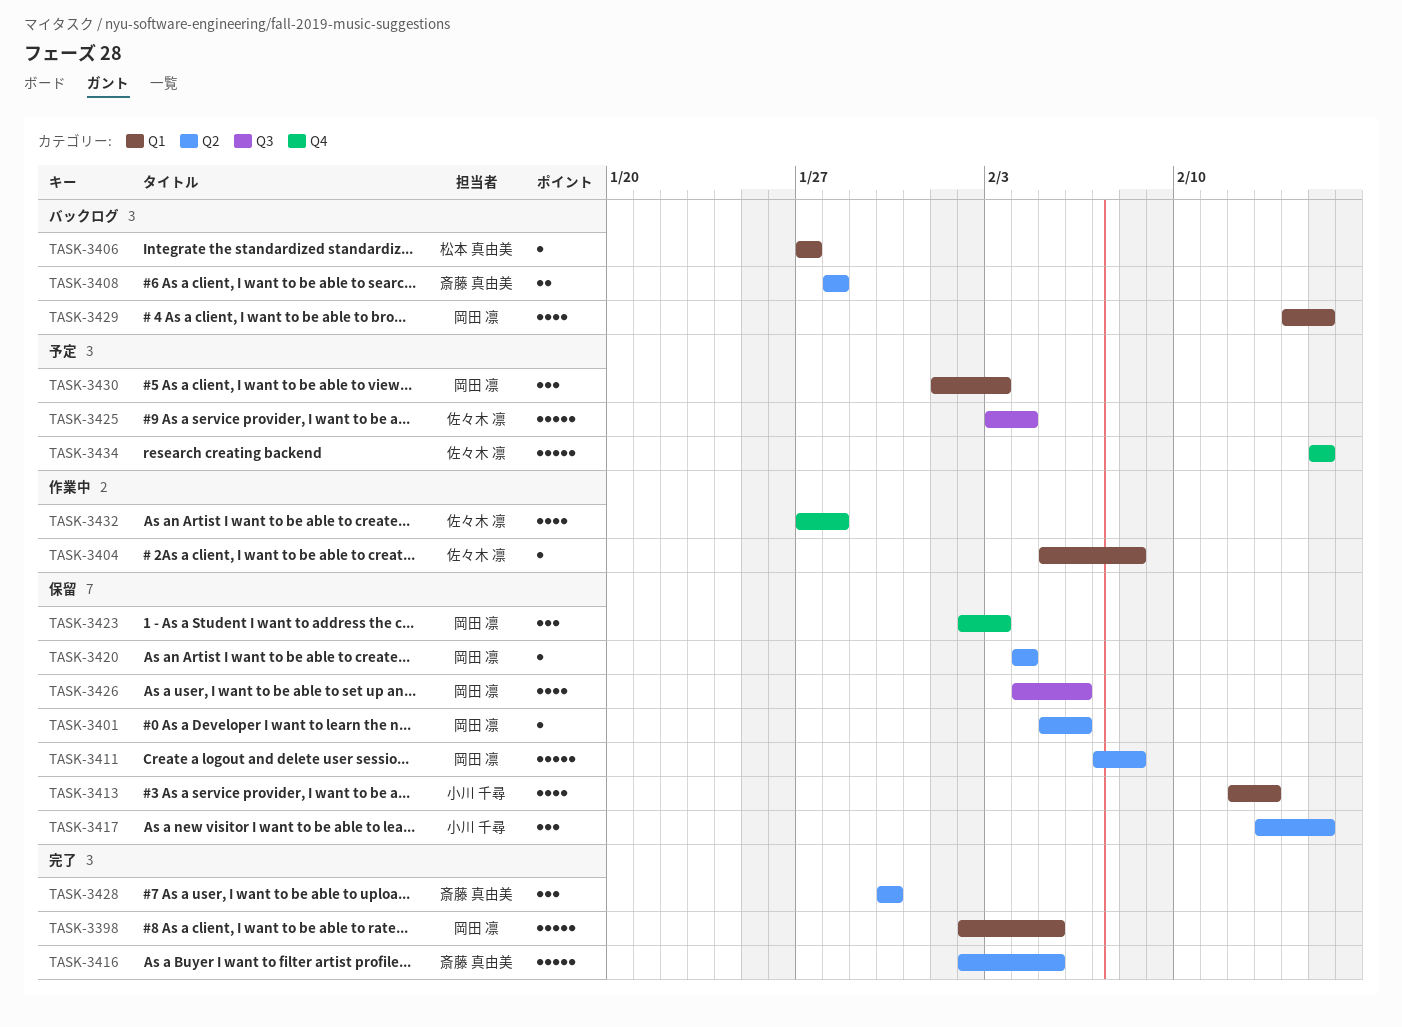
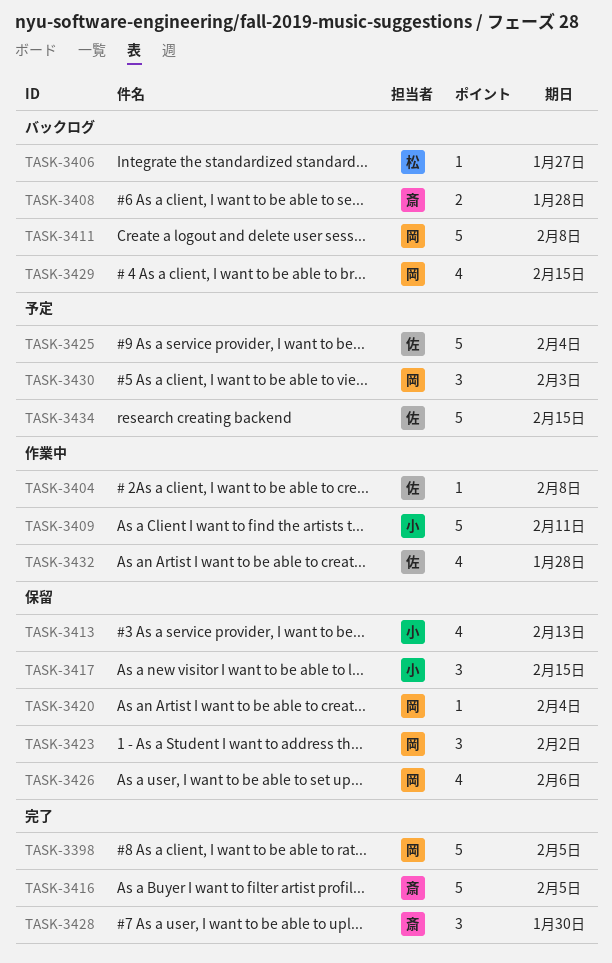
TASK-3401: present -> none
TASK-3409: none -> present
TASK-3411, status: 保留 -> バックログ
TASK-3423, due: Feb 3 -> Feb 2

